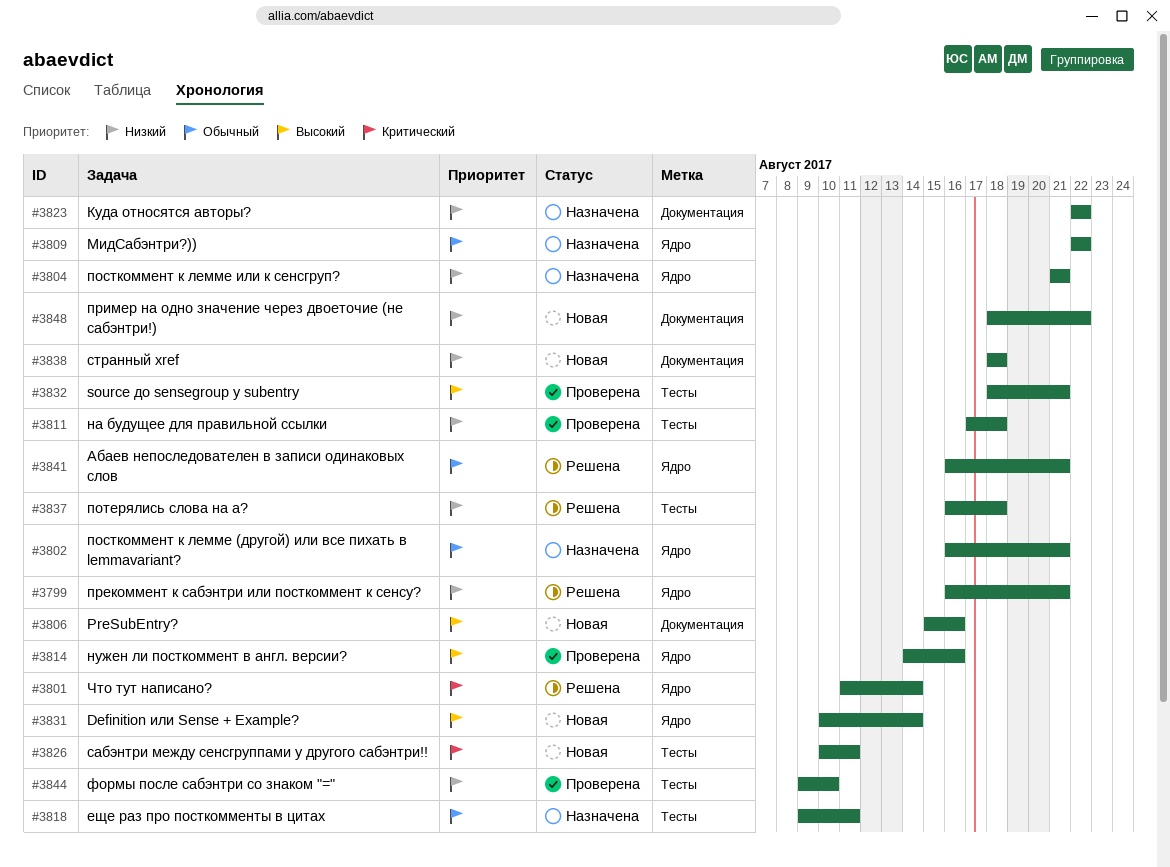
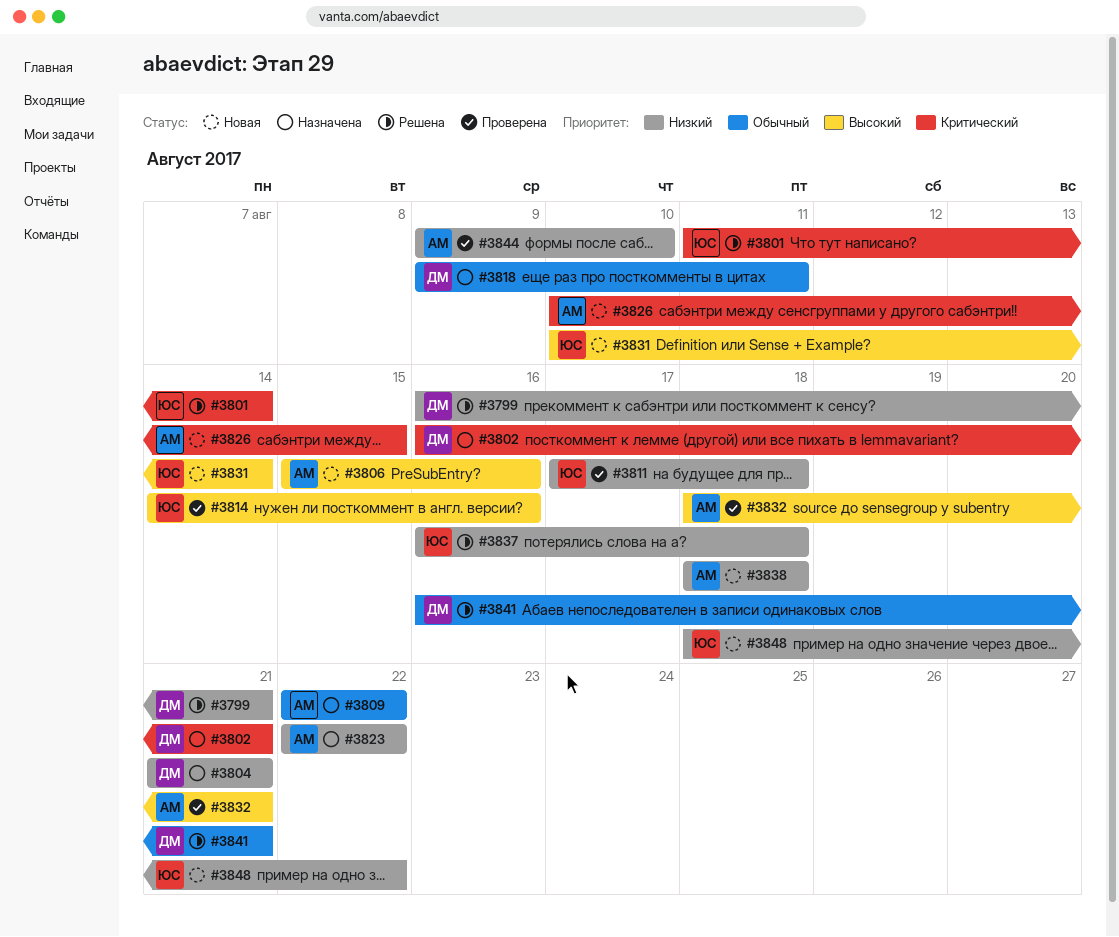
#3802, priority: Обычный -> Критический
#3826, due: Aug 11 -> Aug 15

